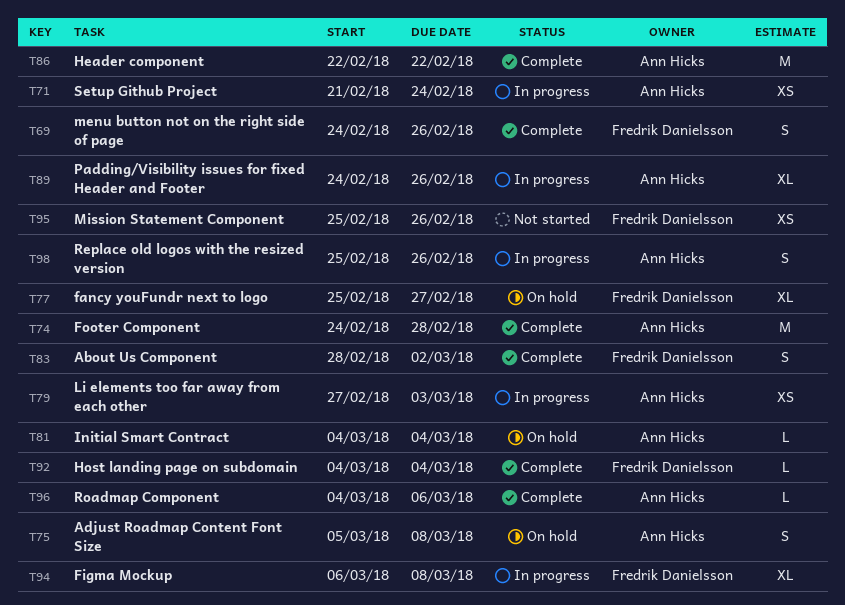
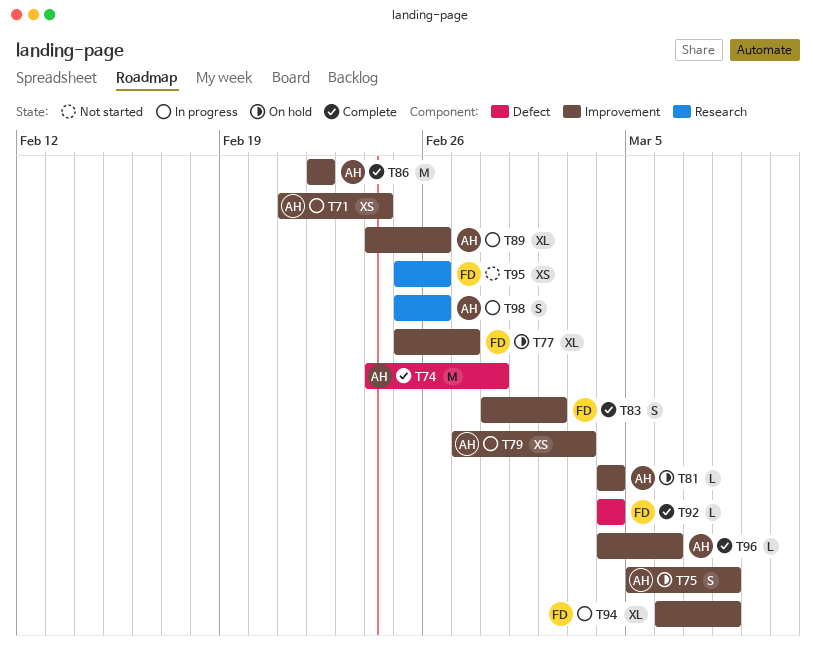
T69: present -> none

